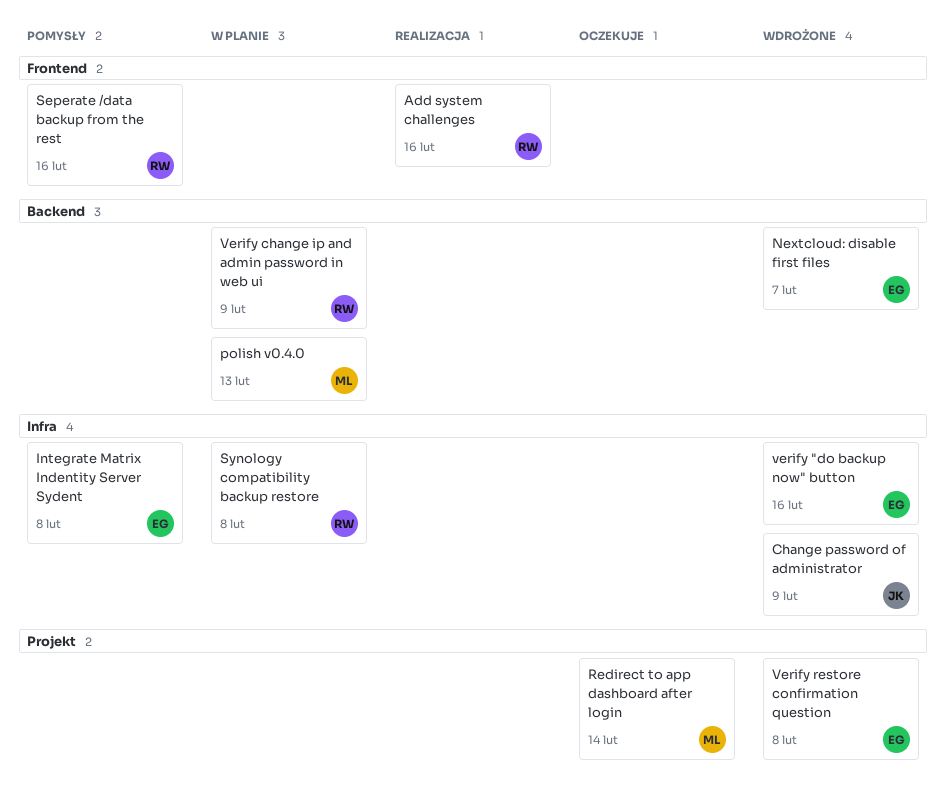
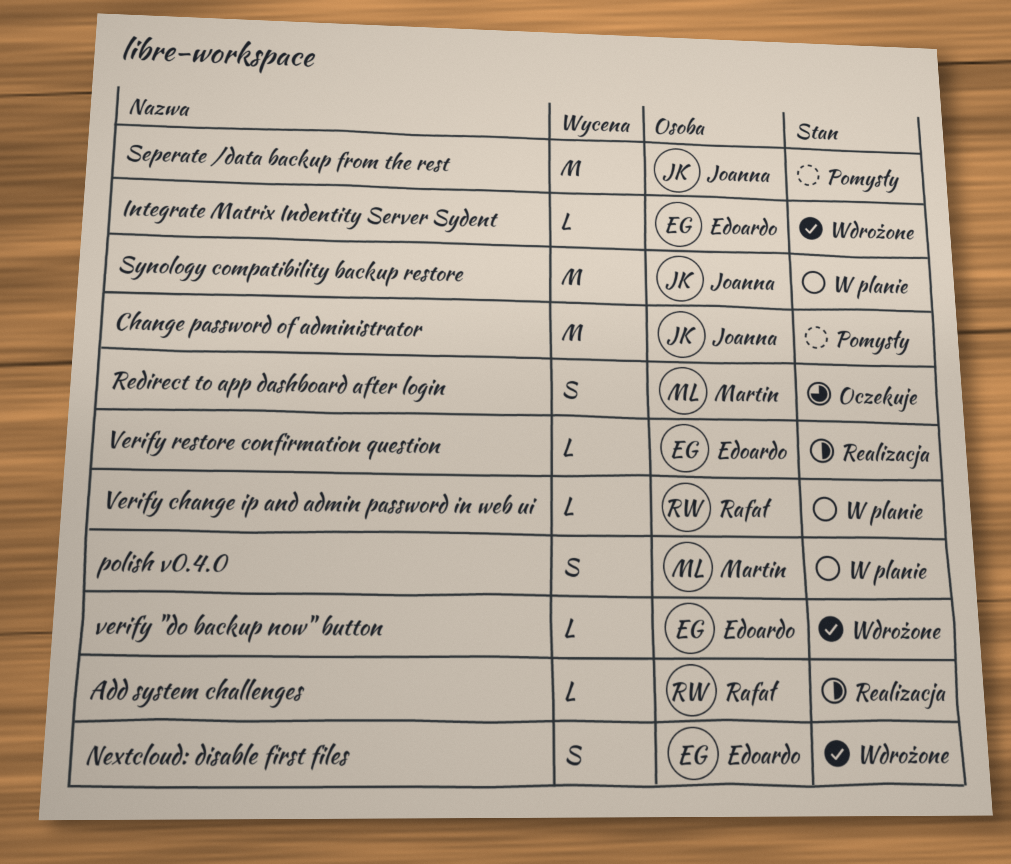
Change password of administrator, status: Wdrożone -> Pomysły
Integrate Matrix Indentity Server Sydent, status: Pomysły -> Wdrożone
Seperate /data backup from the rest, owner: Rafał -> Joanna
Synology compatibility backup restore, owner: Rafał -> Joanna
Verify restore confirmation question, status: Wdrożone -> Realizacja

